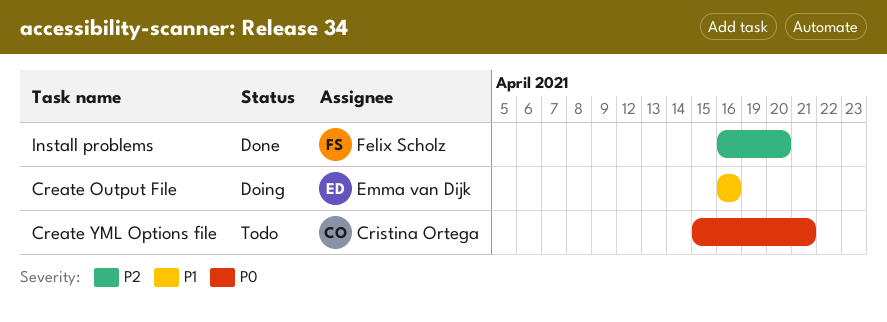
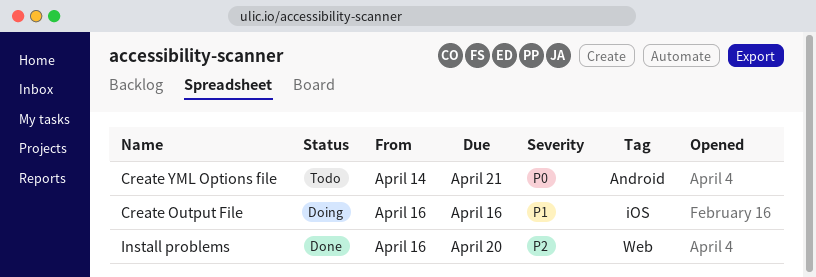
Create YML Options file, start: Apr 15 -> Apr 14

